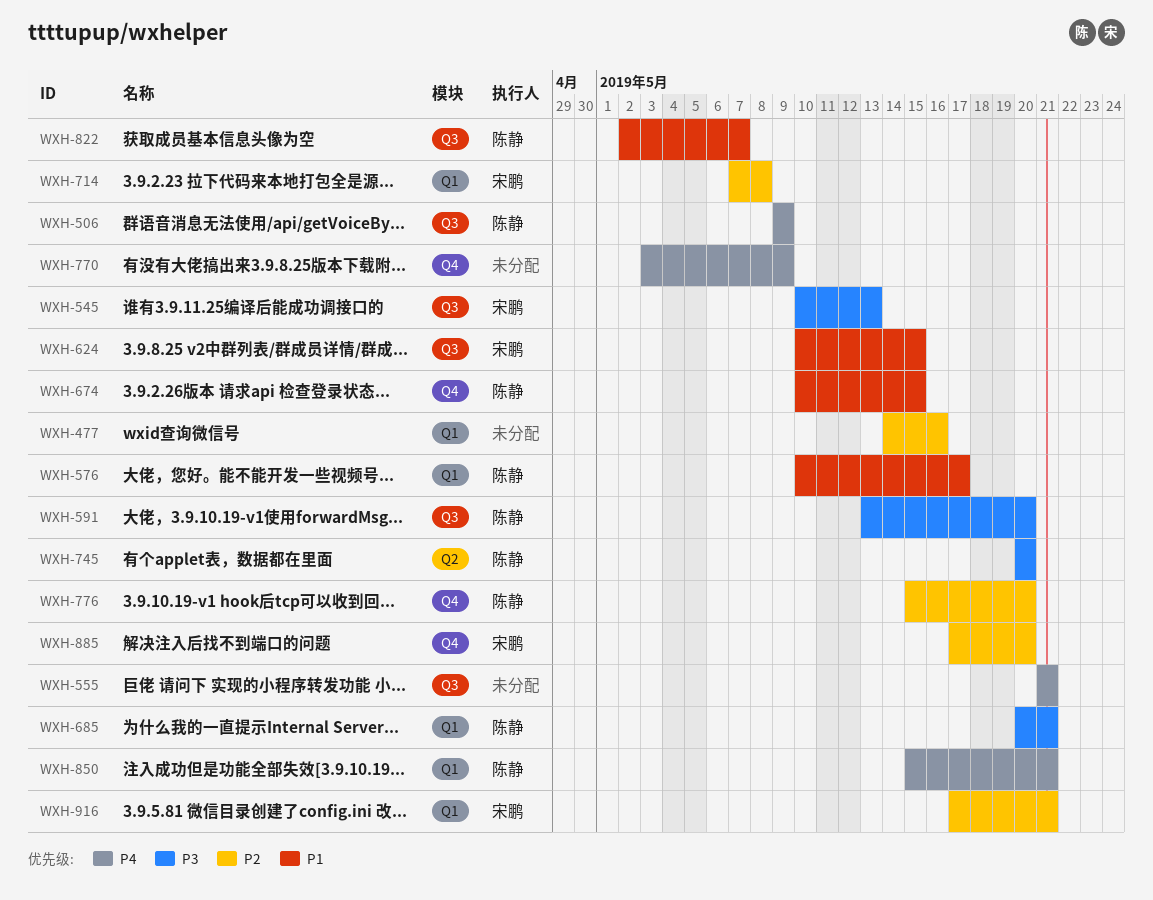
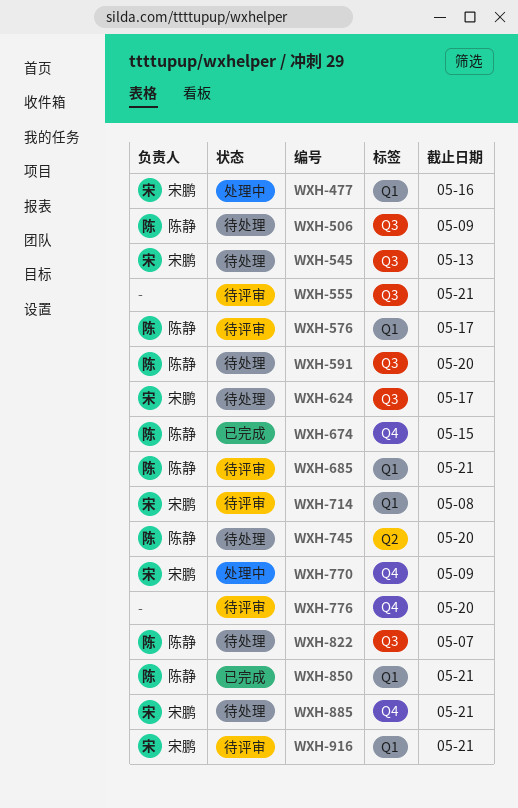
WXH-477, owner: none -> 宋鹏
WXH-624, due: May 15 -> May 17
WXH-770, owner: none -> 宋鹏
WXH-776, owner: 陈静 -> none
WXH-885, due: May 20 -> May 21

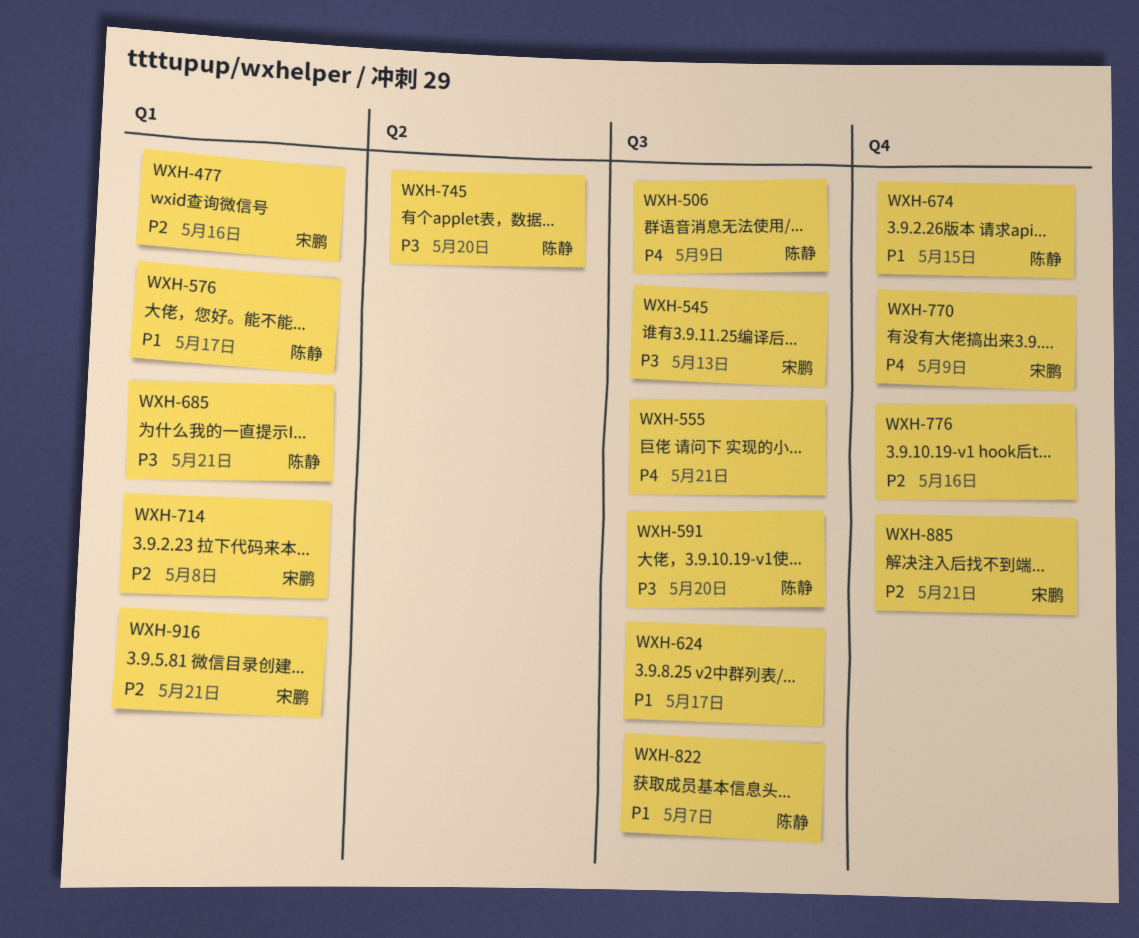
WXH-624, owner: 宋鹏 -> none
WXH-776, due: May 20 -> May 16
WXH-850: present -> none

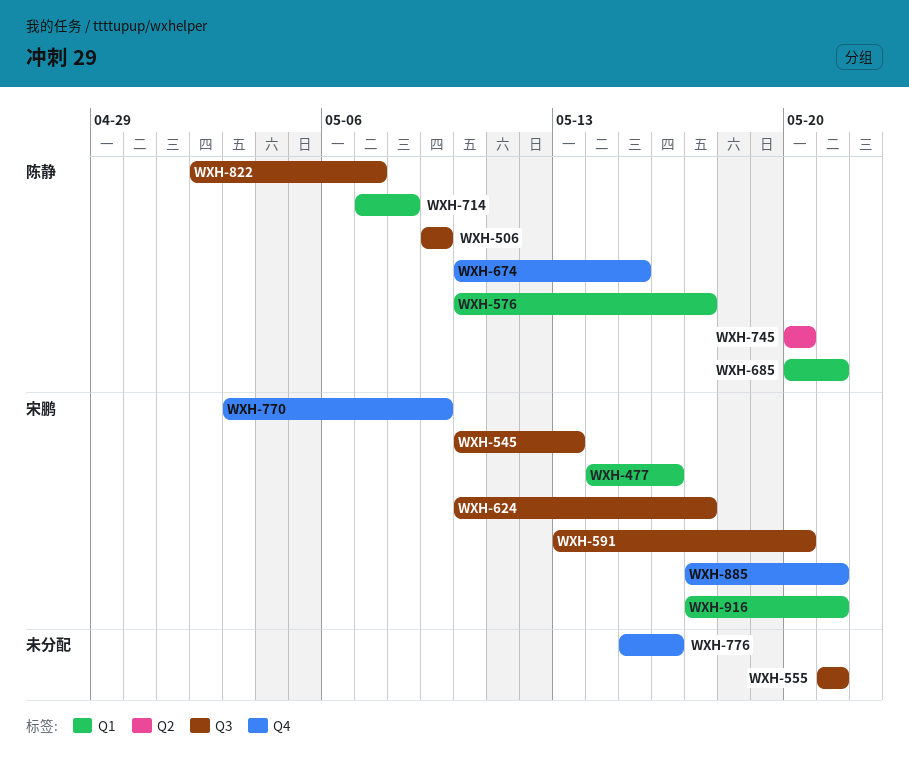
WXH-591, owner: 陈静 -> 宋鹏
WXH-624, owner: none -> 宋鹏
WXH-714, owner: 宋鹏 -> 陈静

